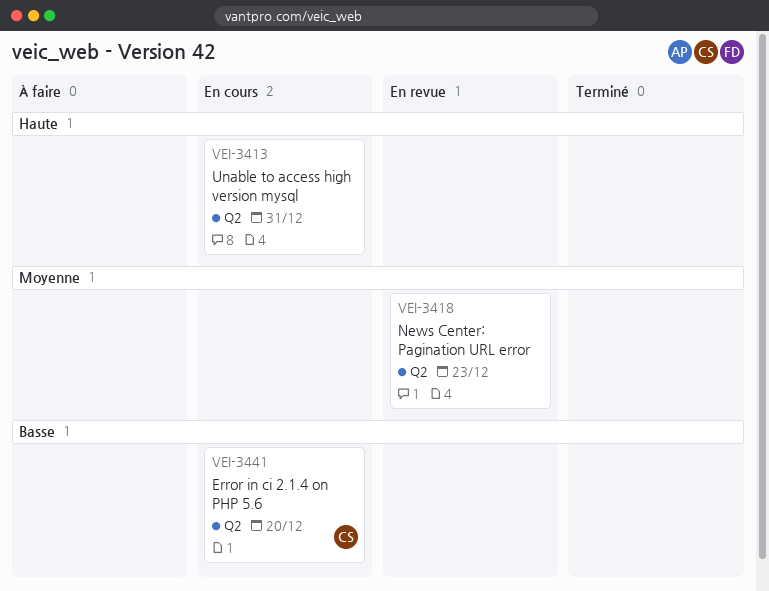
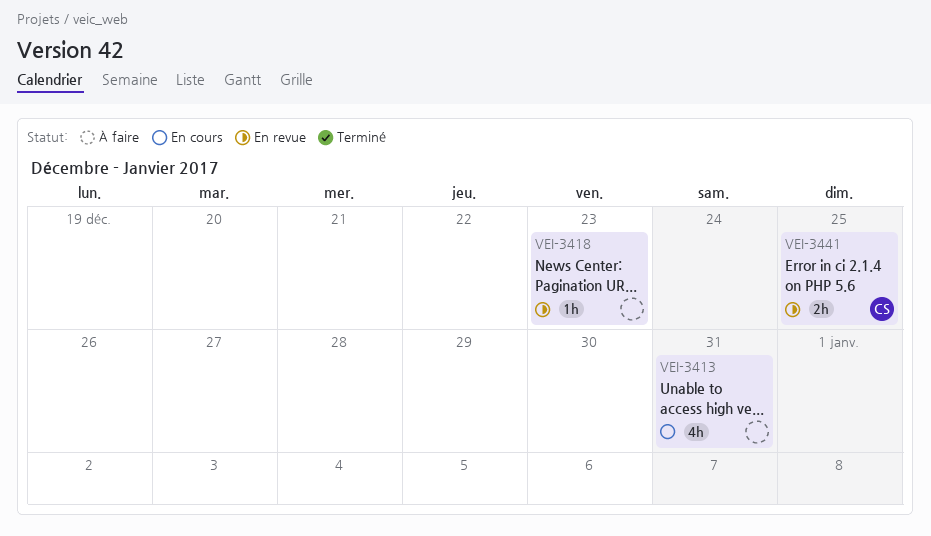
VEI-3441, status: En cours -> En revue
VEI-3441, due: Dec 20 -> Dec 25

